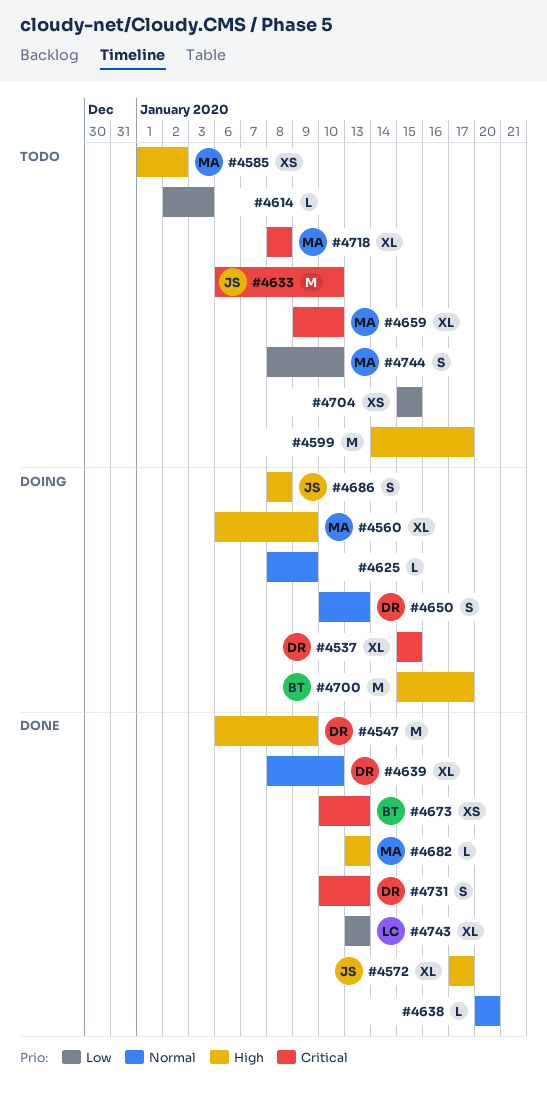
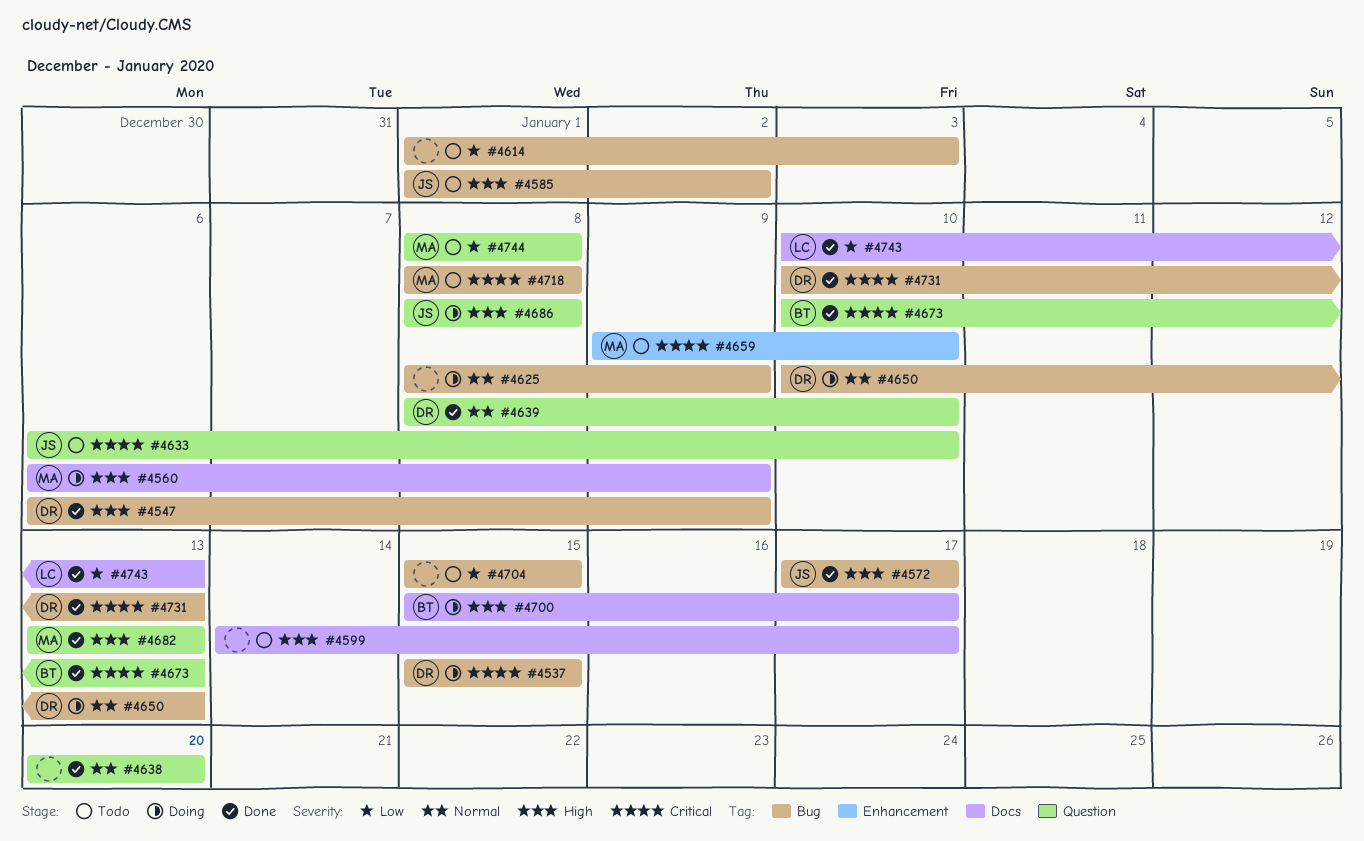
#4585, owner: MA -> JS
#4614, start: Jan 2 -> Jan 1
#4743, start: Jan 13 -> Jan 10
#4744, due: Jan 10 -> Jan 8

